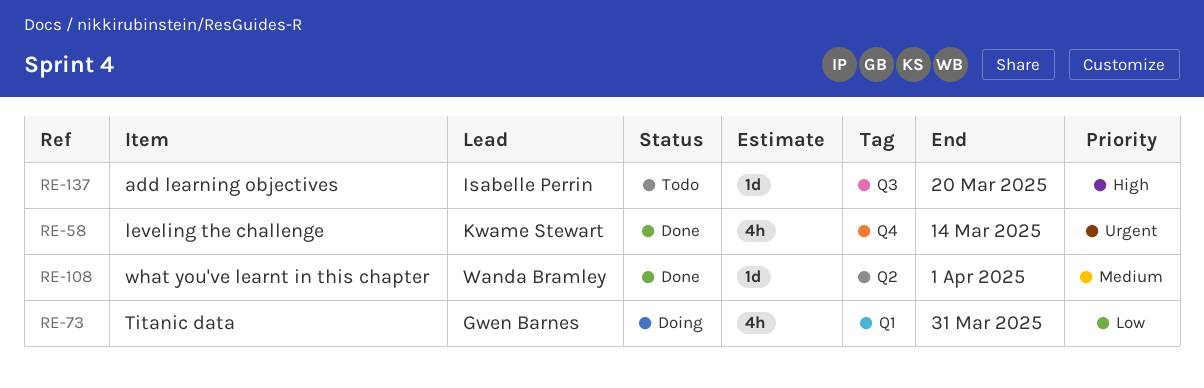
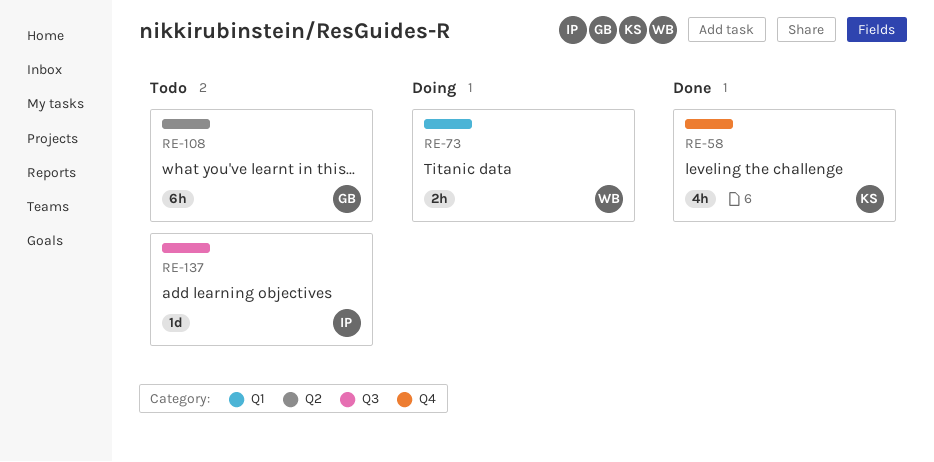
RE-73, owner: Gwen Barnes -> Wanda Bramley
RE-73, estimate: 4h -> 2h
RE-108, status: Done -> Todo
RE-108, owner: Wanda Bramley -> Gwen Barnes
RE-108, estimate: 1d -> 6h

